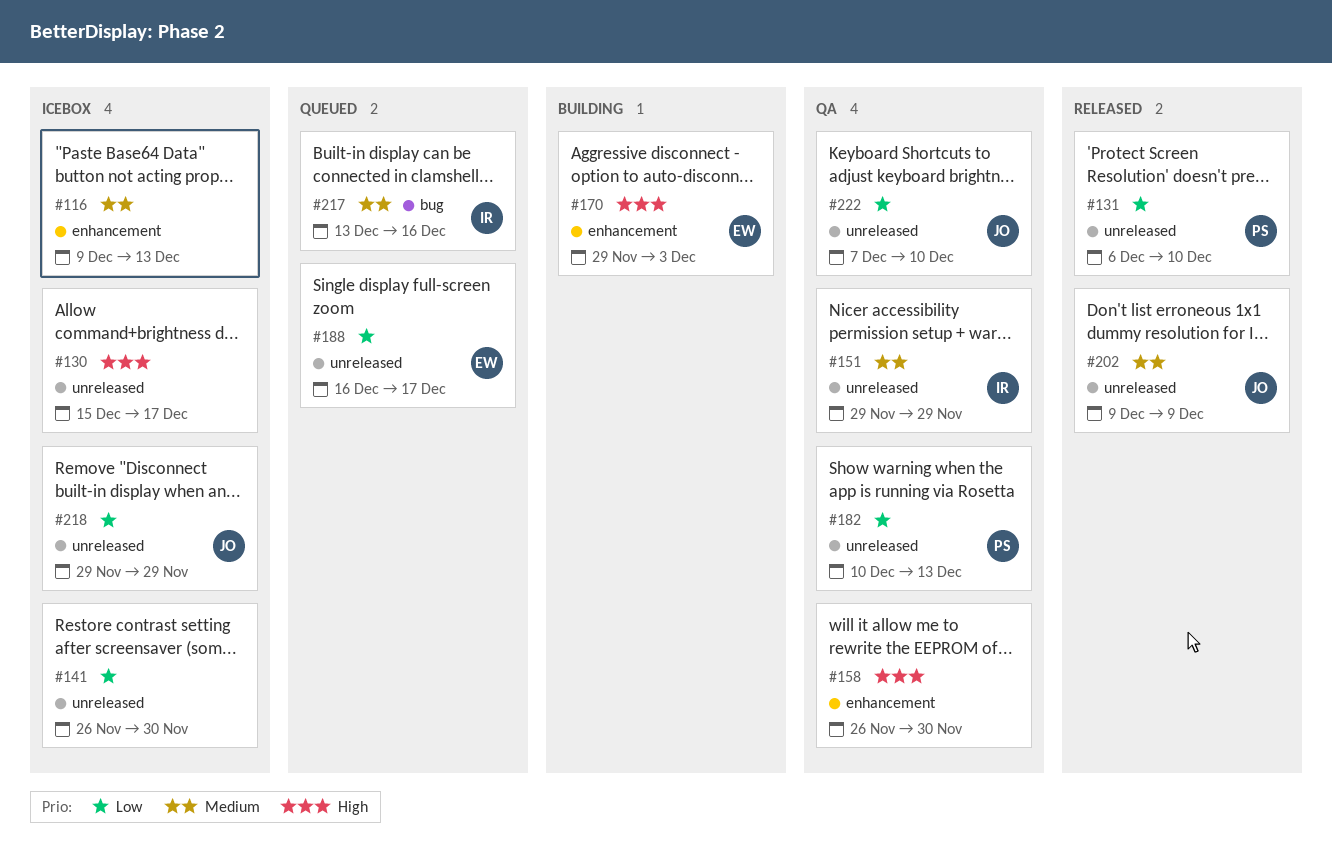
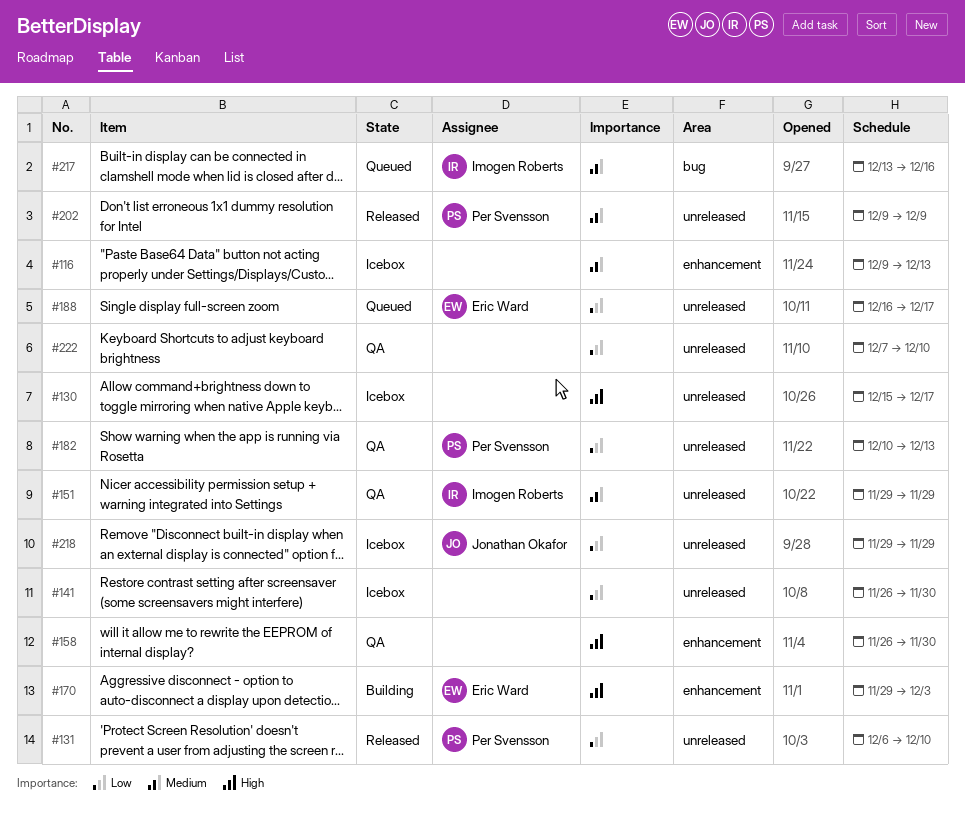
#202, owner: Jonathan Okafor -> Per Svensson
#222, owner: Jonathan Okafor -> none

